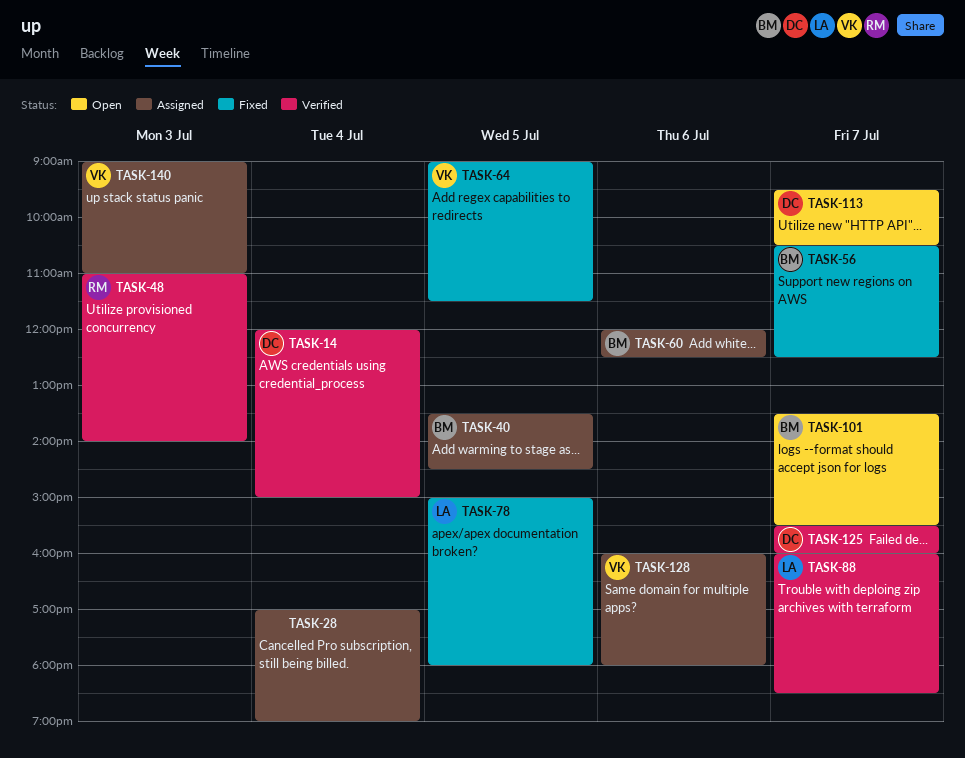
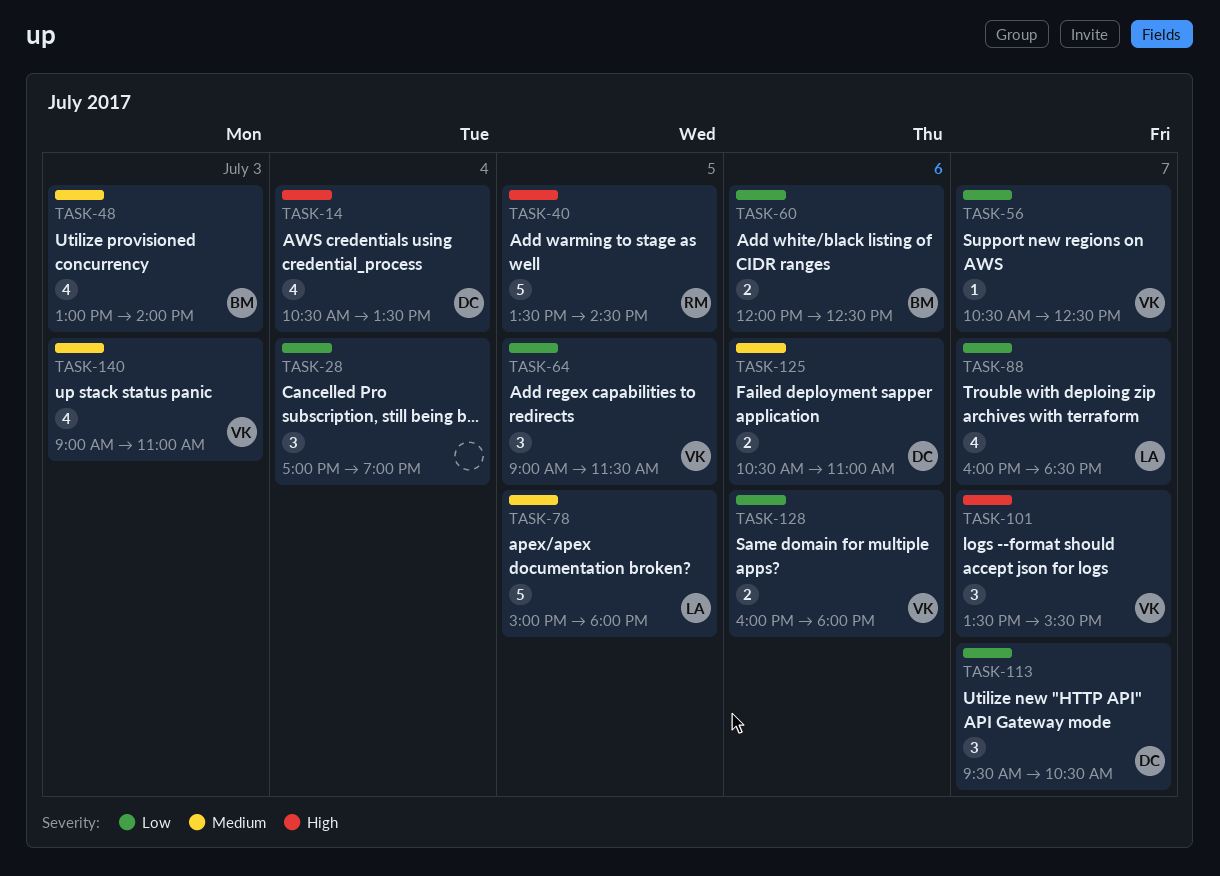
TASK-14, begins: 12:00 -> 10:30
TASK-14, ends: 15:00 -> 13:30
TASK-40, owner: BM -> RM
TASK-48, owner: RM -> BM
TASK-48, begins: 11:00 -> 13:00
TASK-56, owner: BM -> VK
TASK-101, owner: BM -> VK
TASK-125, day: Jul 7 -> Jul 6
TASK-125, begins: 15:30 -> 10:30
TASK-125, ends: 16:00 -> 11:00

